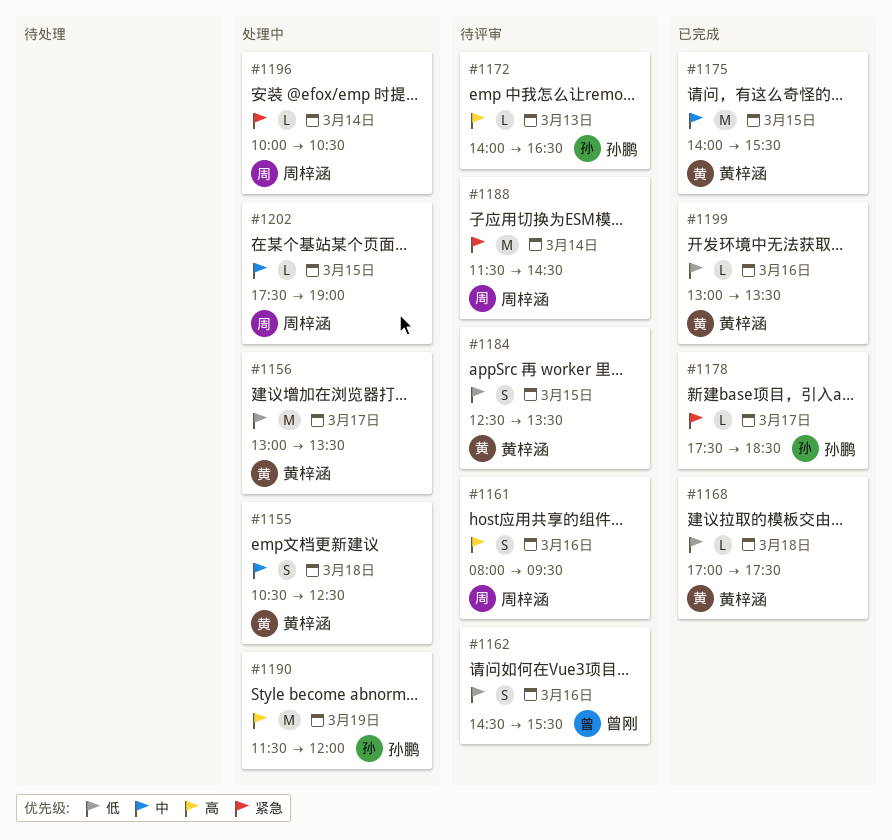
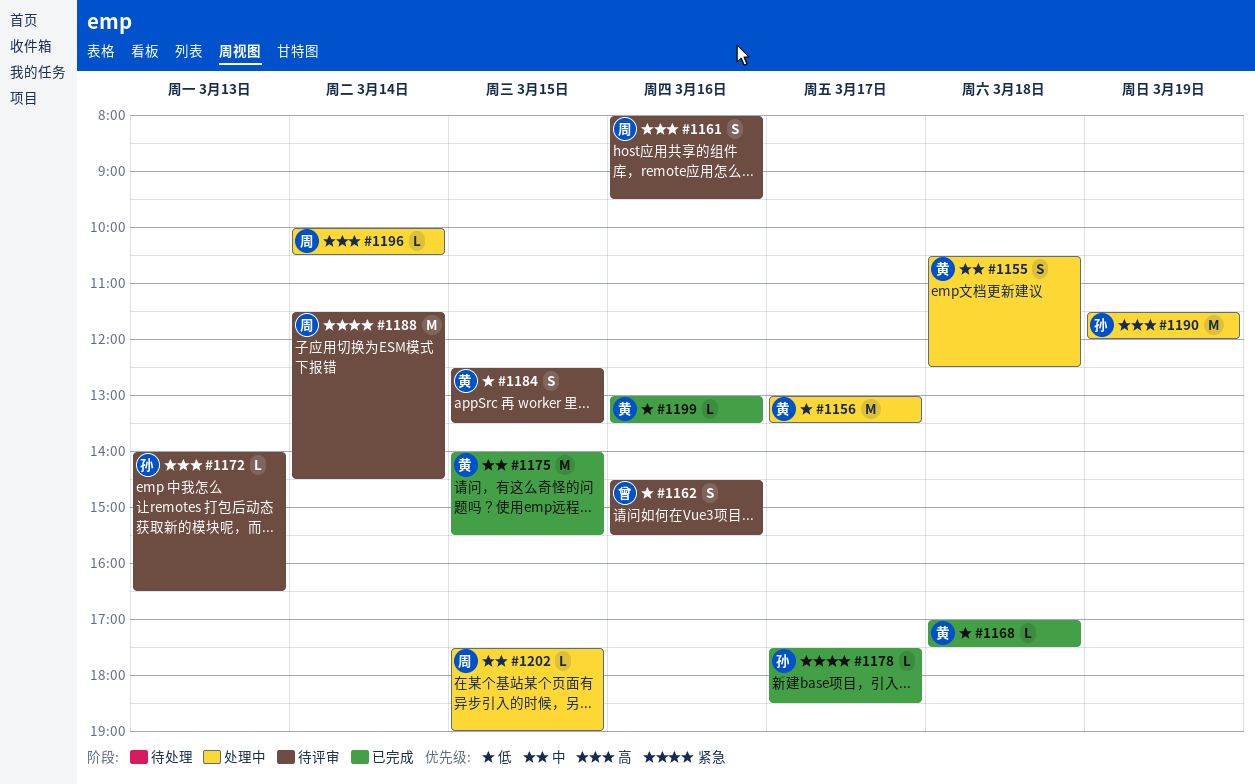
#1196, priority: 紧急 -> 高

